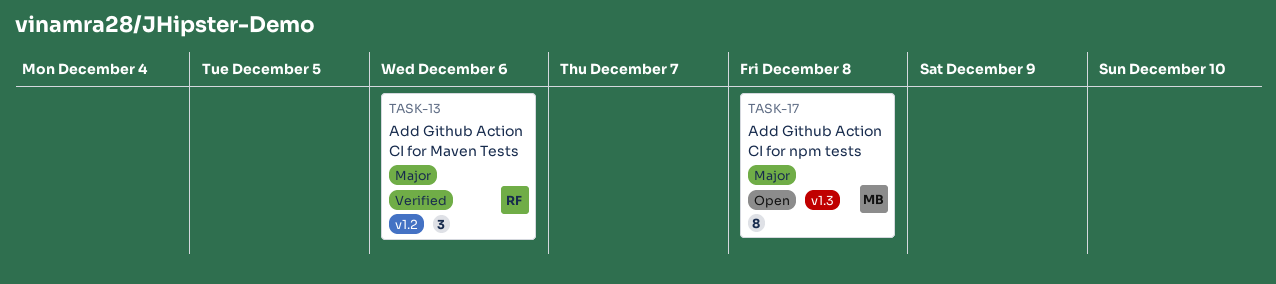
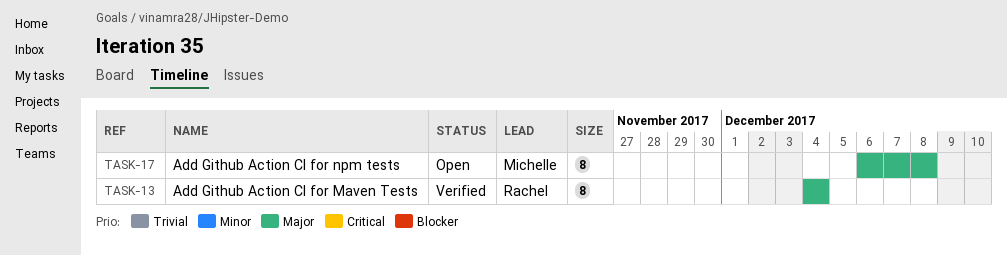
TASK-13, estimate: 3 -> 8
TASK-13, due: Dec 6 -> Dec 4

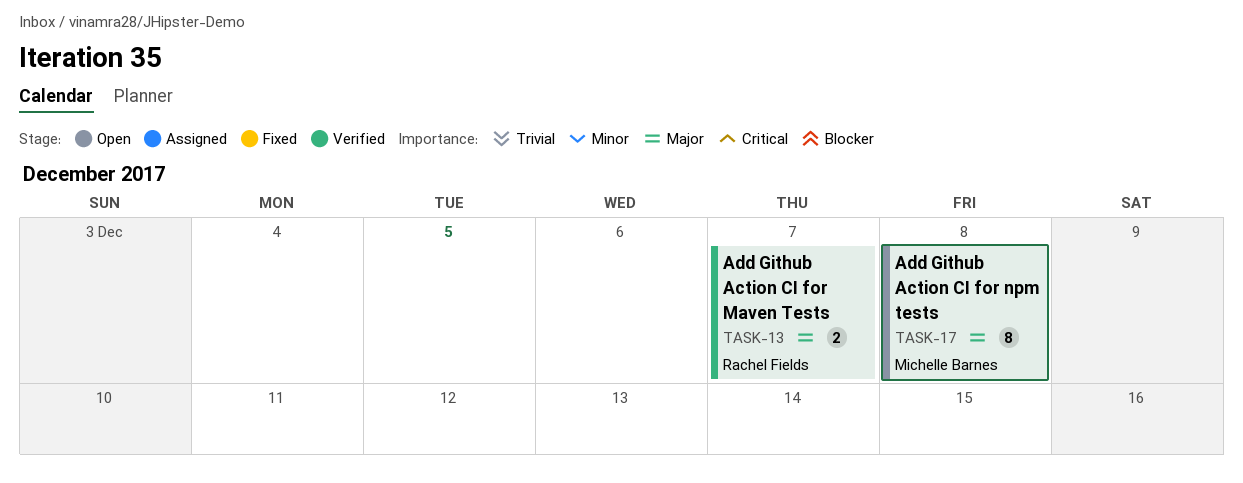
TASK-13, estimate: 8 -> 2
TASK-13, due: Dec 4 -> Dec 7

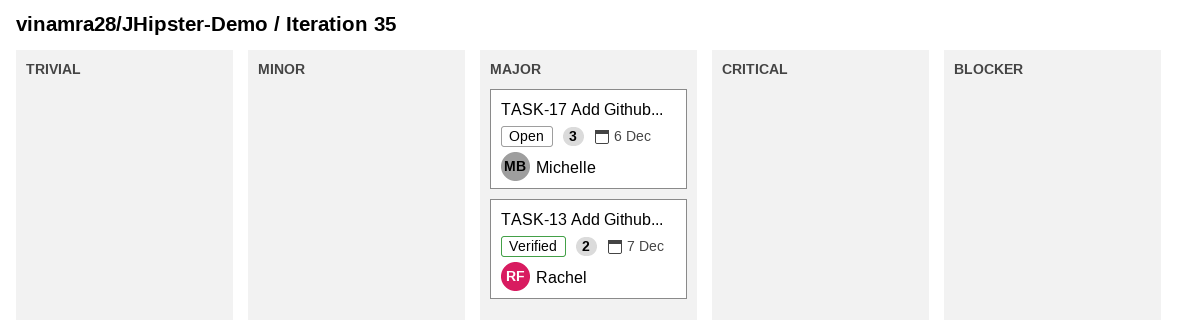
TASK-17, estimate: 8 -> 3
TASK-17, due: Dec 8 -> Dec 6

